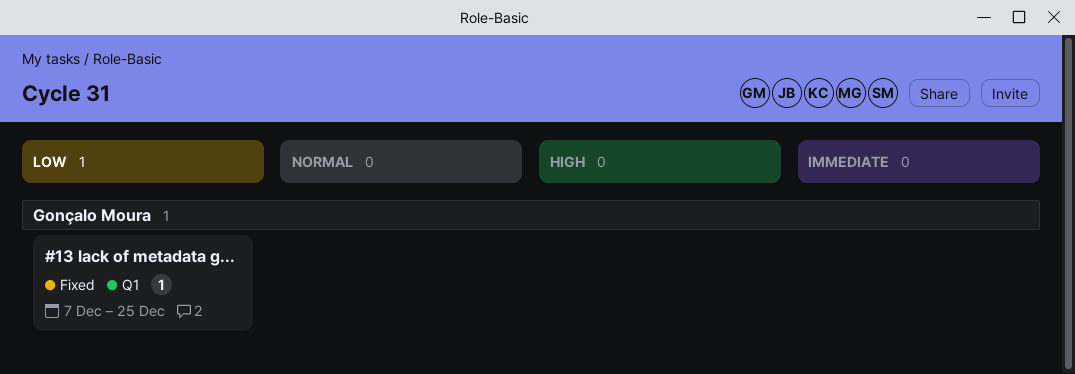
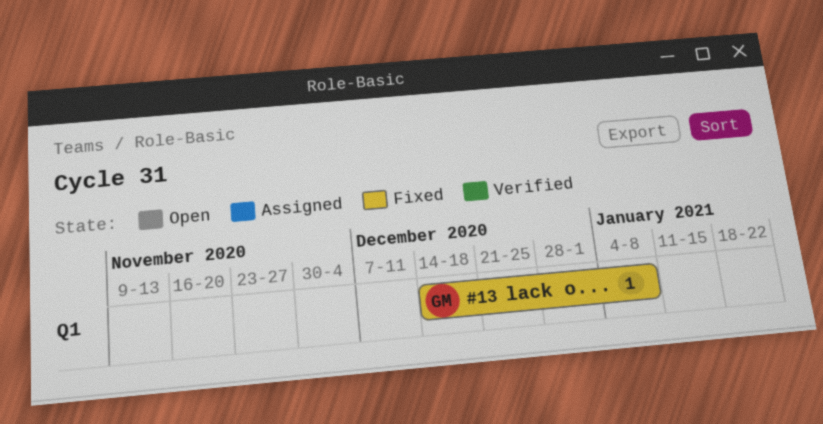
#13, start: Dec 7 -> Dec 14
#13, due: Dec 25 -> Jan 8

